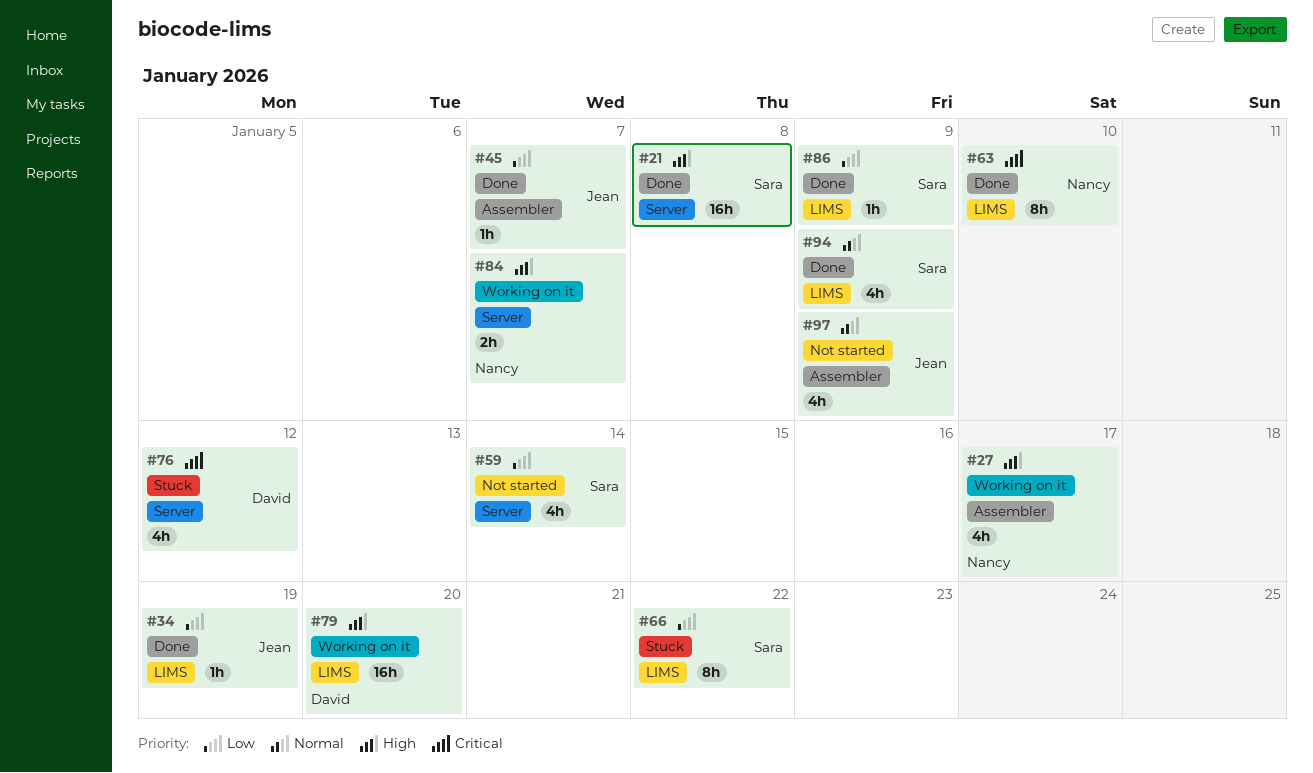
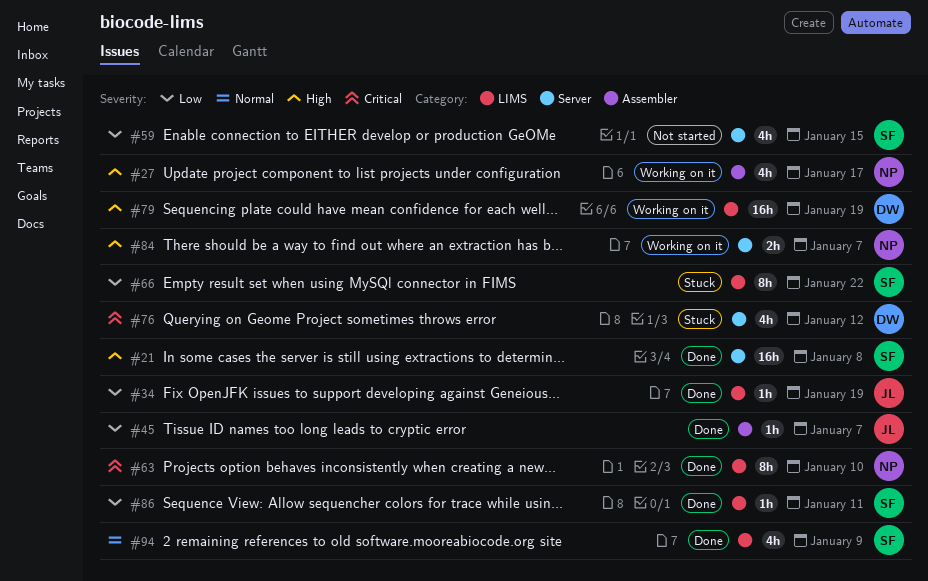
#59, due: Jan 14 -> Jan 15
#79, due: Jan 20 -> Jan 19
#86, due: Jan 9 -> Jan 11
#97: present -> none

